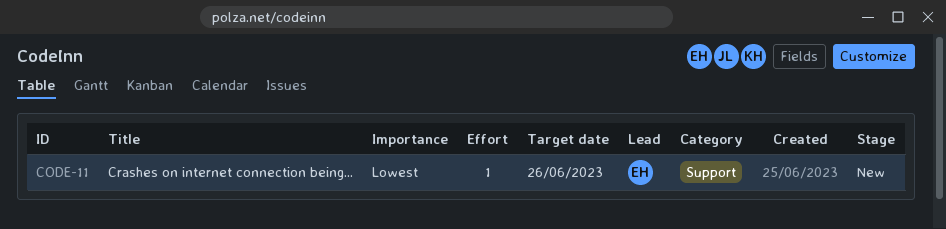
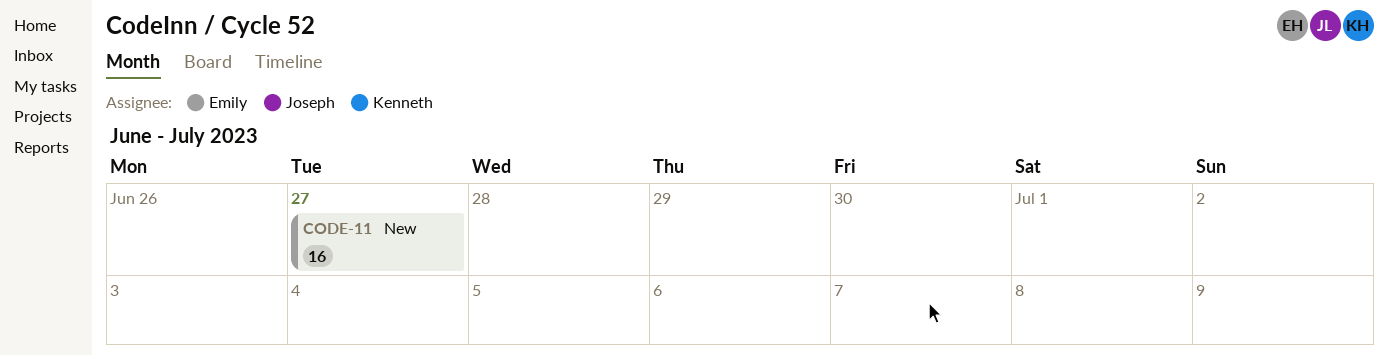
CODE-11, estimate: 1 -> 16
CODE-11, due: Jun 26 -> Jun 27

